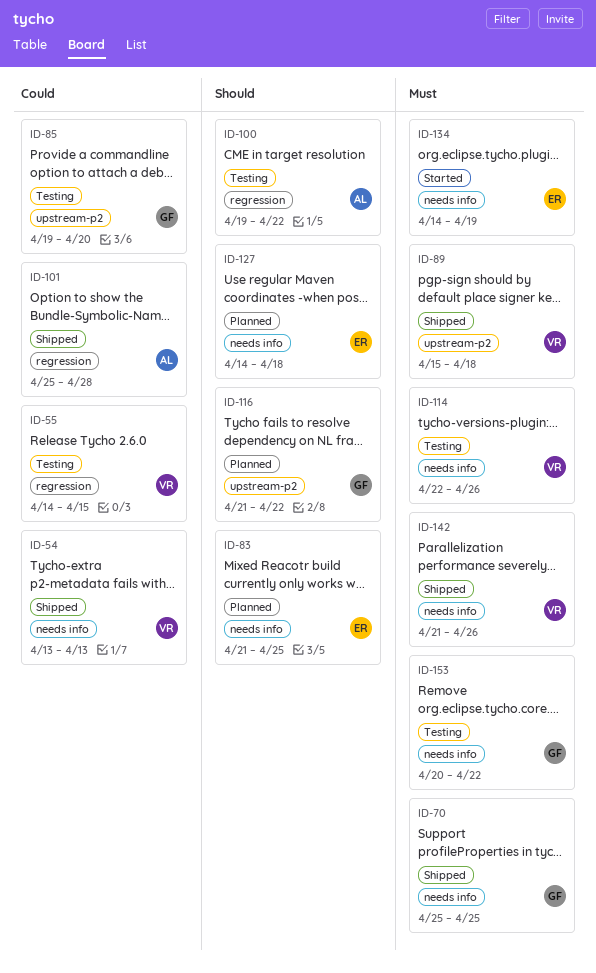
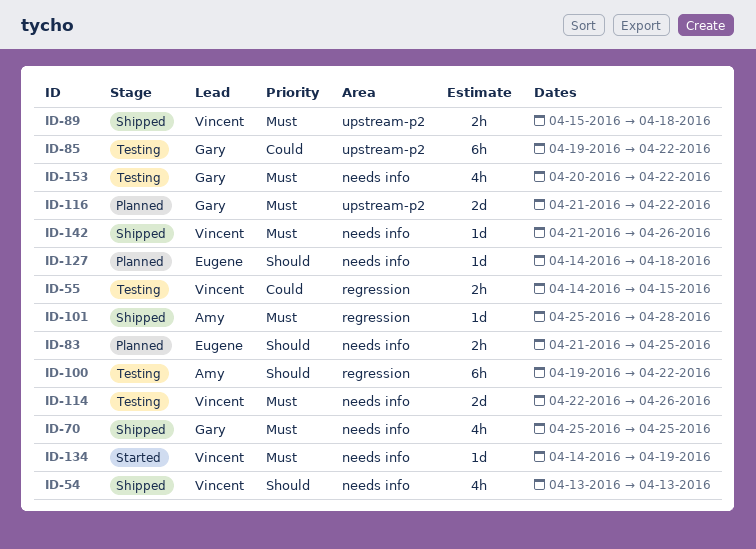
ID-54, priority: Could -> Should
ID-85, due: Apr 20 -> Apr 22
ID-101, priority: Could -> Must
ID-116, priority: Should -> Must
ID-134, owner: Eugene -> Vincent

